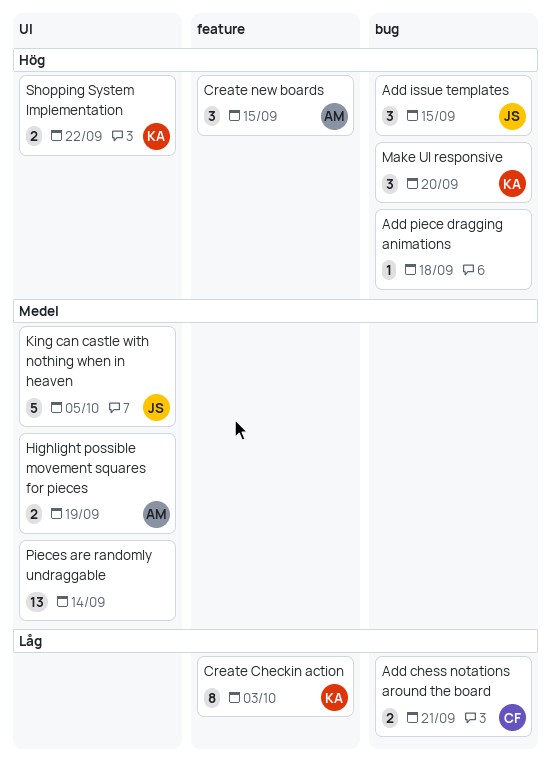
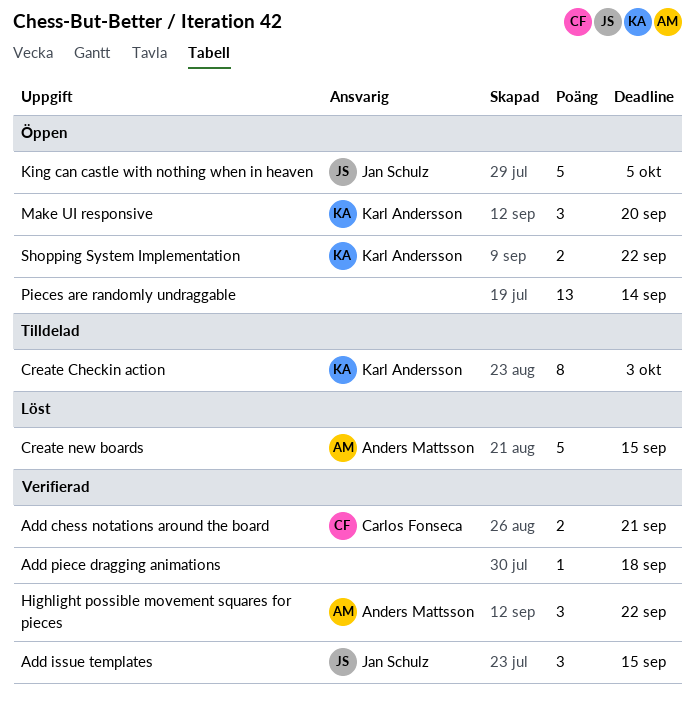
Create new boards, estimate: 3 -> 5
Highlight possible movement squares for pieces, estimate: 2 -> 3
Highlight possible movement squares for pieces, due: Sep 19 -> Sep 22

